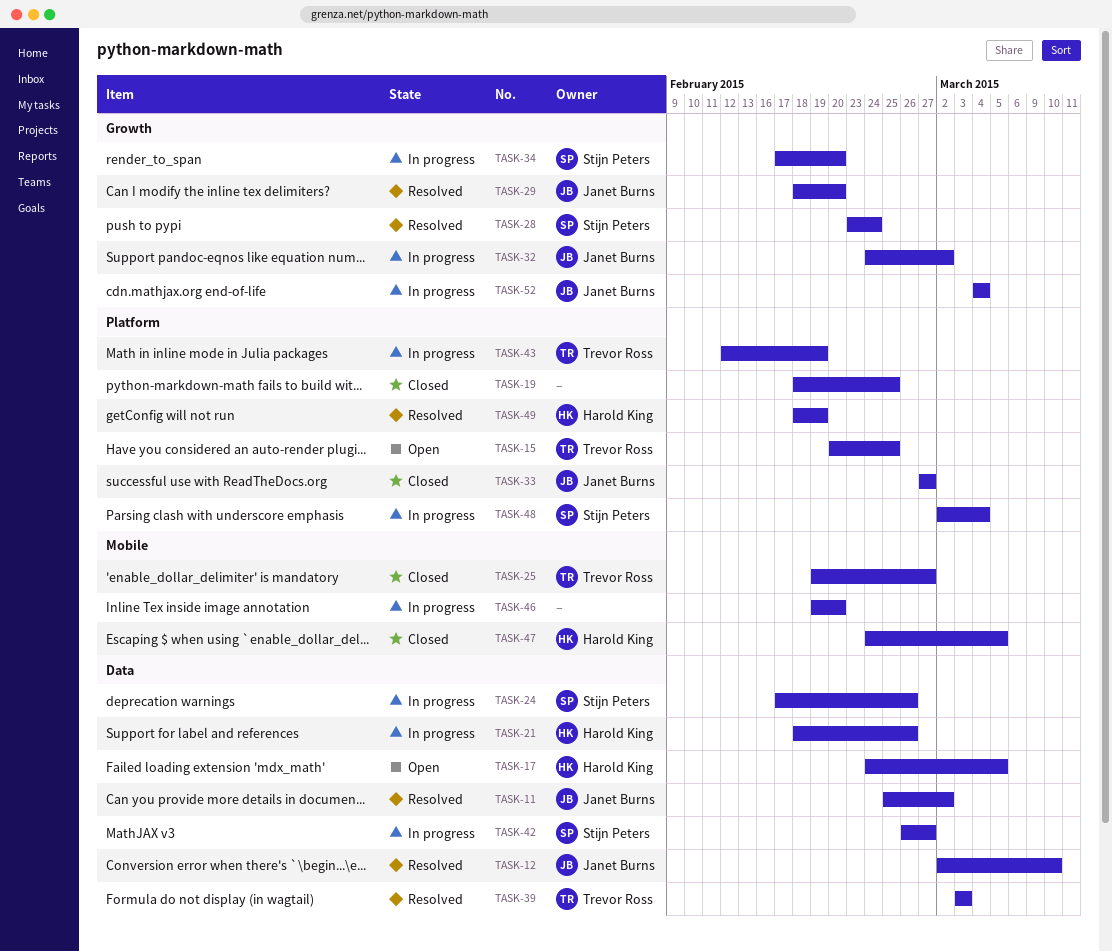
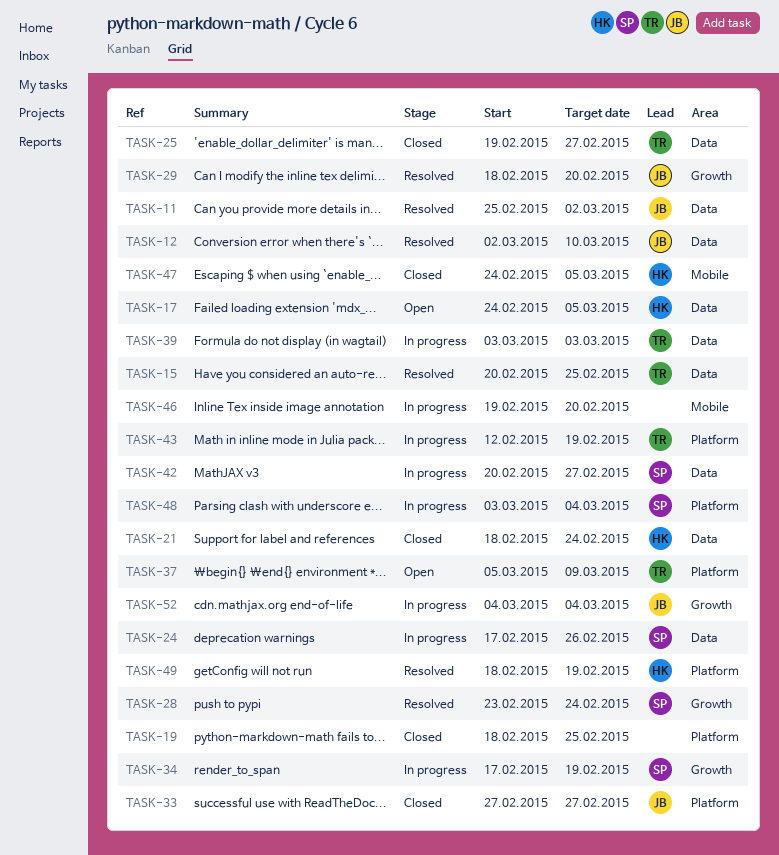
TASK-15, status: Open -> Resolved
TASK-15, label: Platform -> Data
TASK-21, status: In progress -> Closed
TASK-21, due: Feb 26 -> Feb 24
TASK-25, label: Mobile -> Data
TASK-32: present -> none
TASK-34, due: Feb 20 -> Feb 19
TASK-37: none -> present
TASK-39, status: Resolved -> In progress
TASK-42, start: Feb 26 -> Feb 20
TASK-48, start: Mar 2 -> Mar 3

